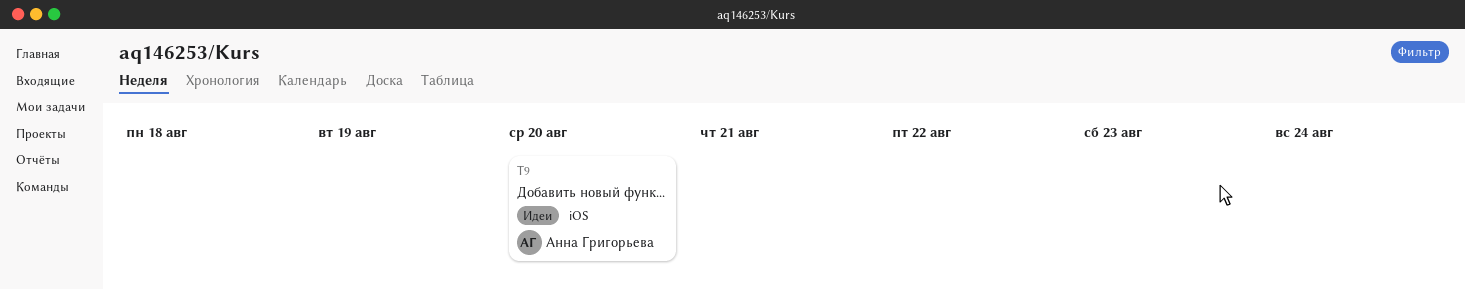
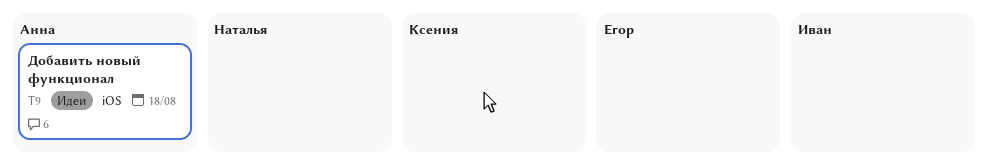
T9, due: Aug 20 -> Aug 18

